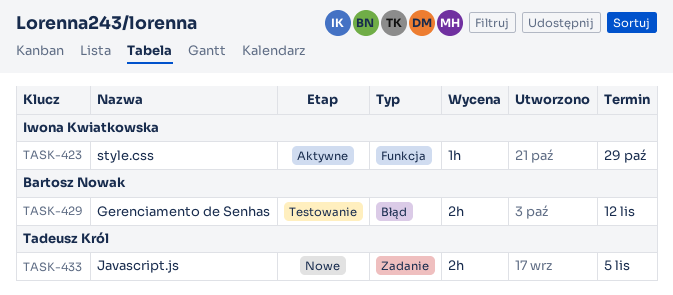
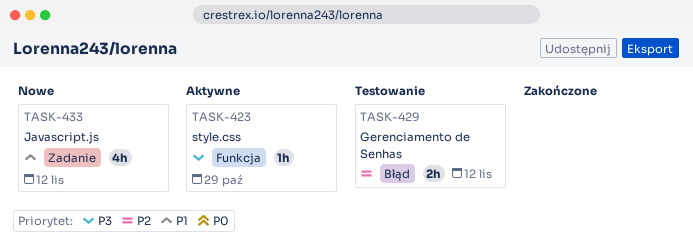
TASK-433, estimate: 2h -> 4h
TASK-433, due: Nov 5 -> Nov 12

